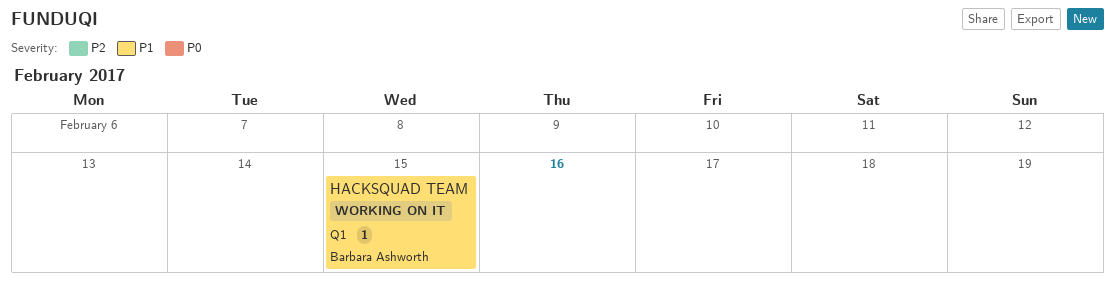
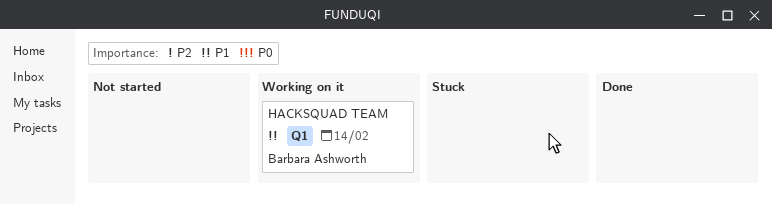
HACKSQUAD TEAM, due: Feb 15 -> Feb 14

